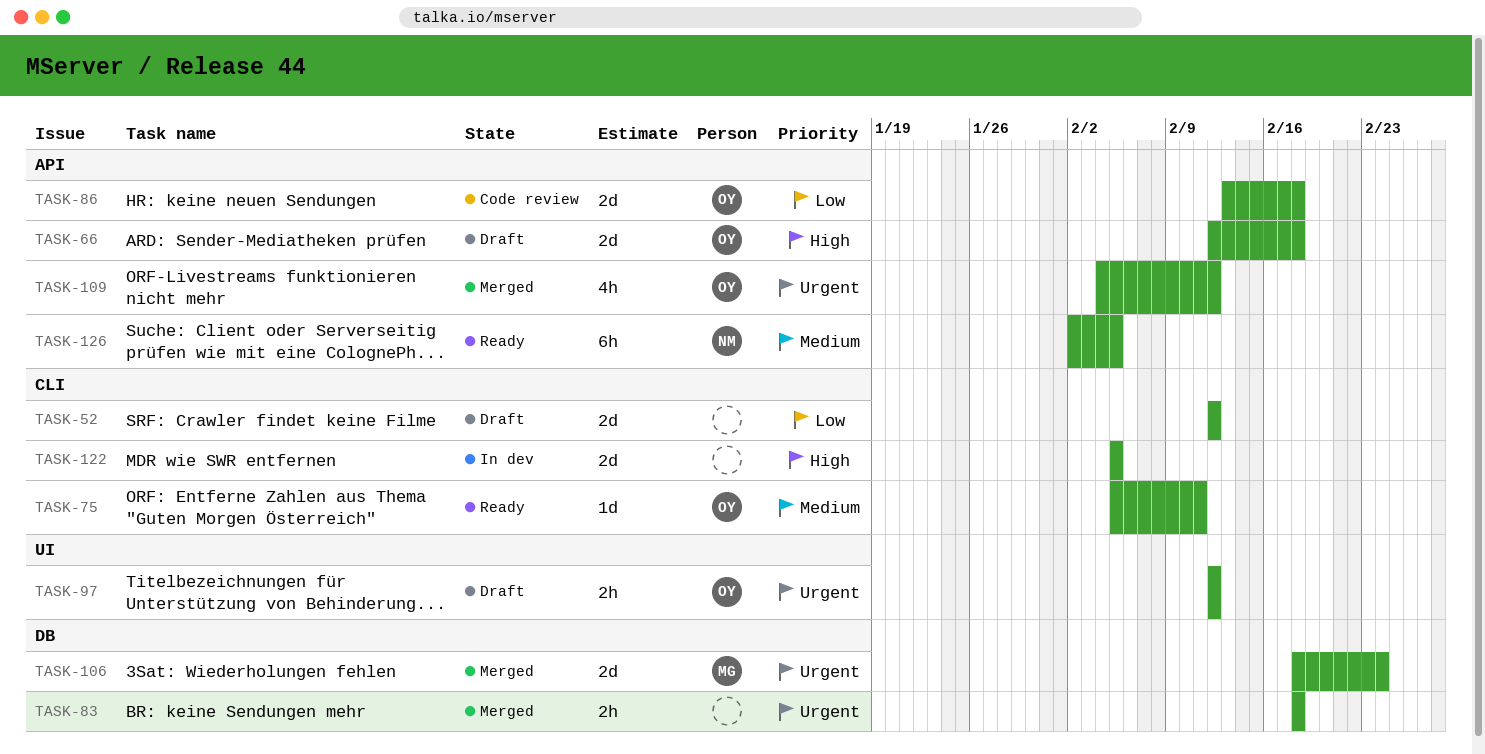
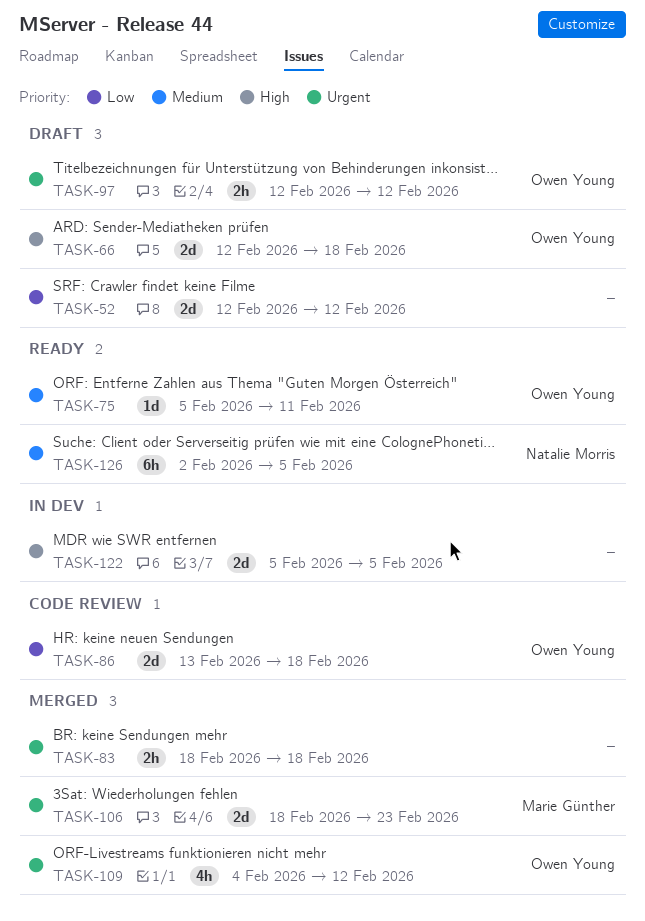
TASK-106, due: Feb 24 -> Feb 23

